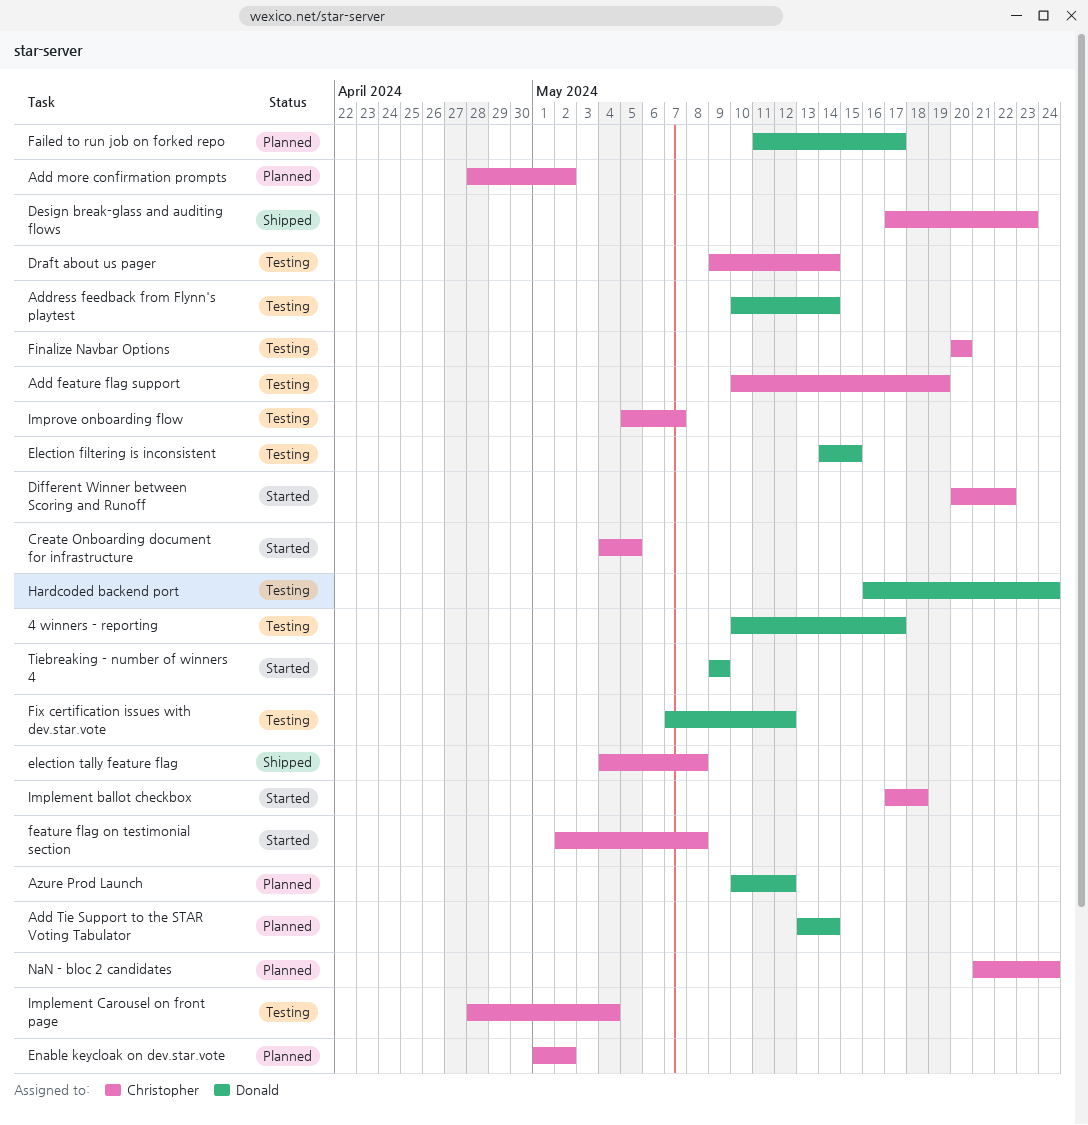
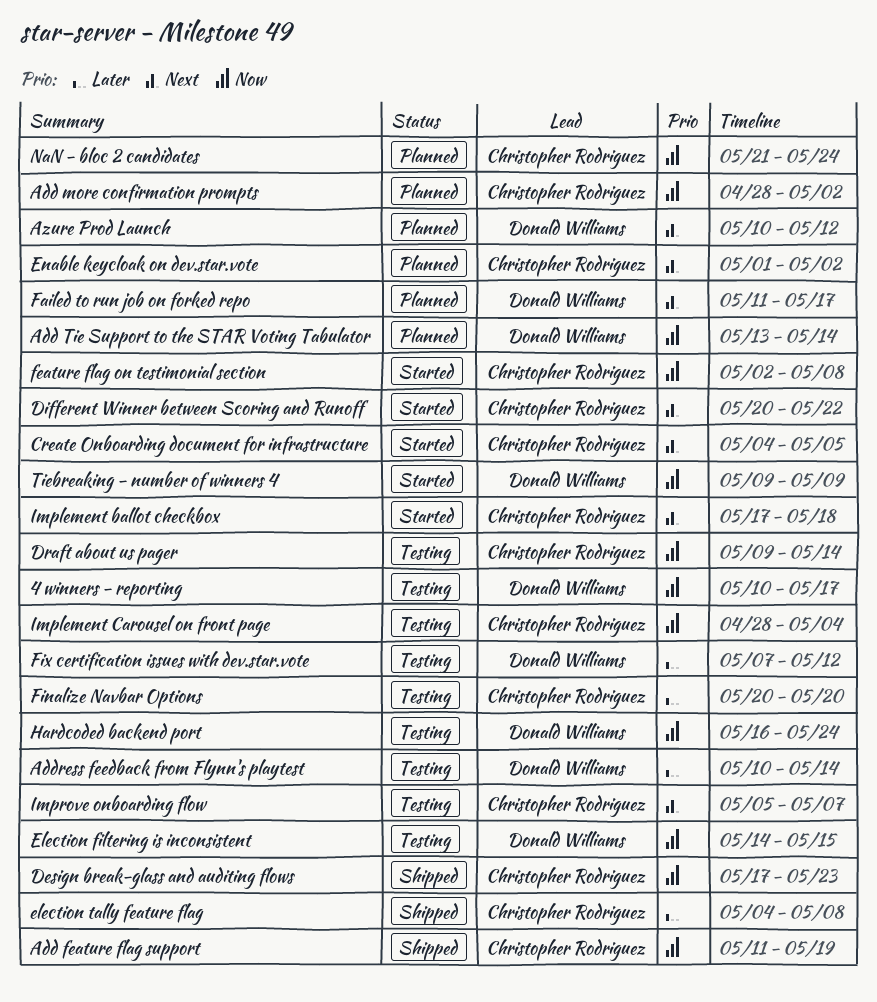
Add feature flag support, status: Testing -> Shipped
Add feature flag support, start: May 10 -> May 11

